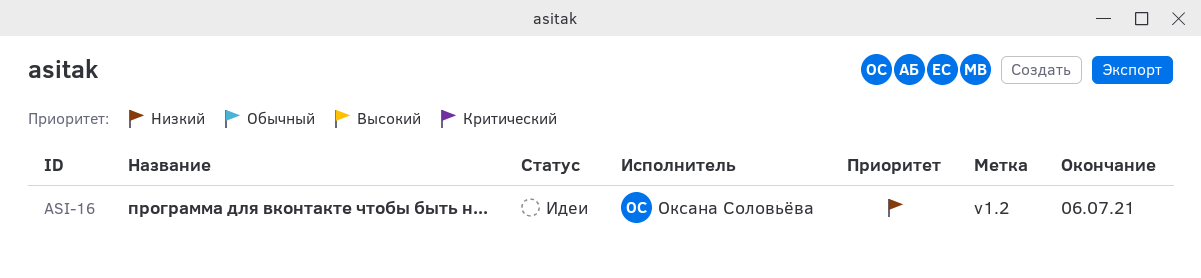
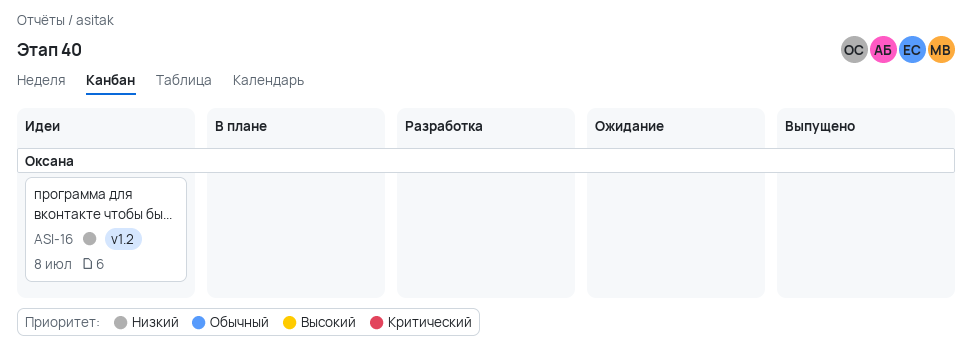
ASI-16, due: Jul 6 -> Jul 8

